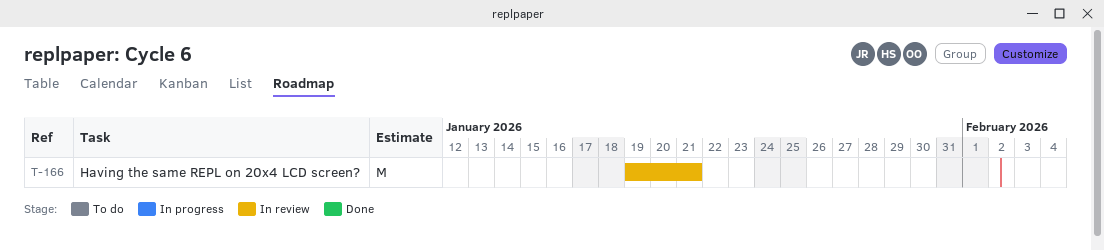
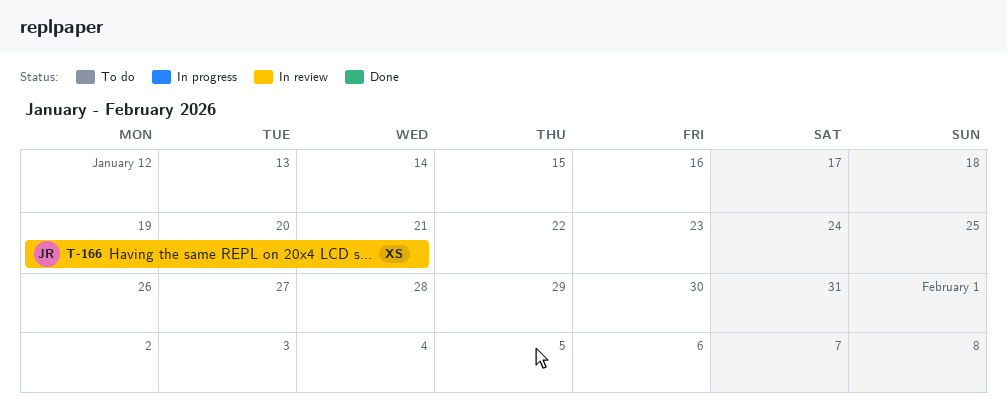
T-166, estimate: M -> XS

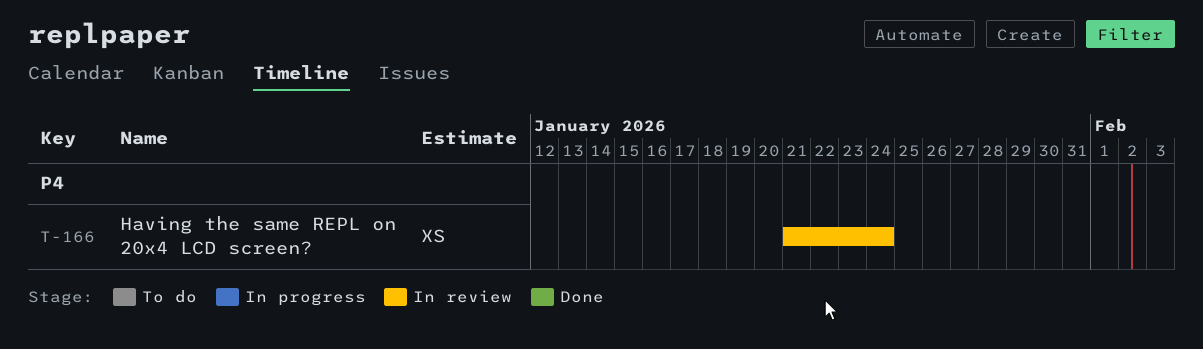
T-166, start: Jan 19 -> Jan 21
T-166, due: Jan 21 -> Jan 24

